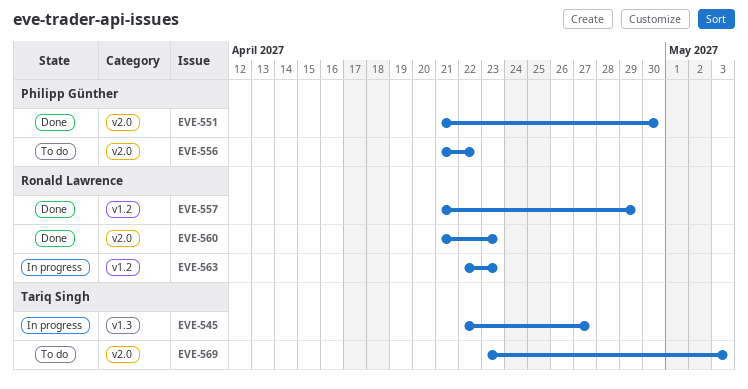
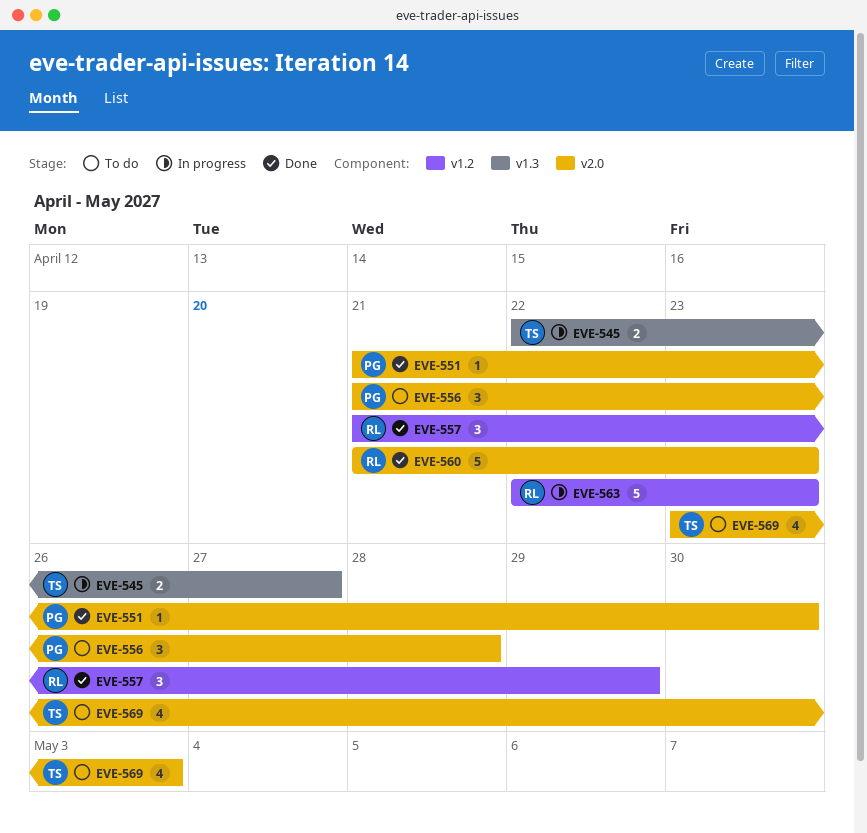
EVE-556, due: Apr 22 -> Apr 28

